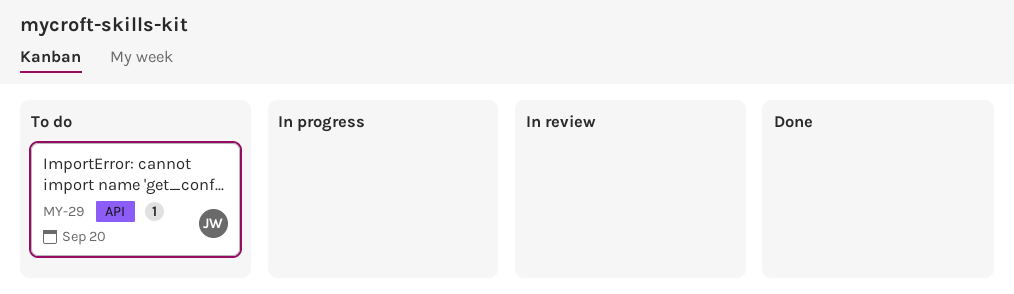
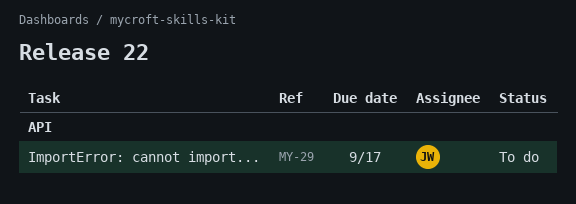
MY-29, due: Sep 20 -> Sep 17

